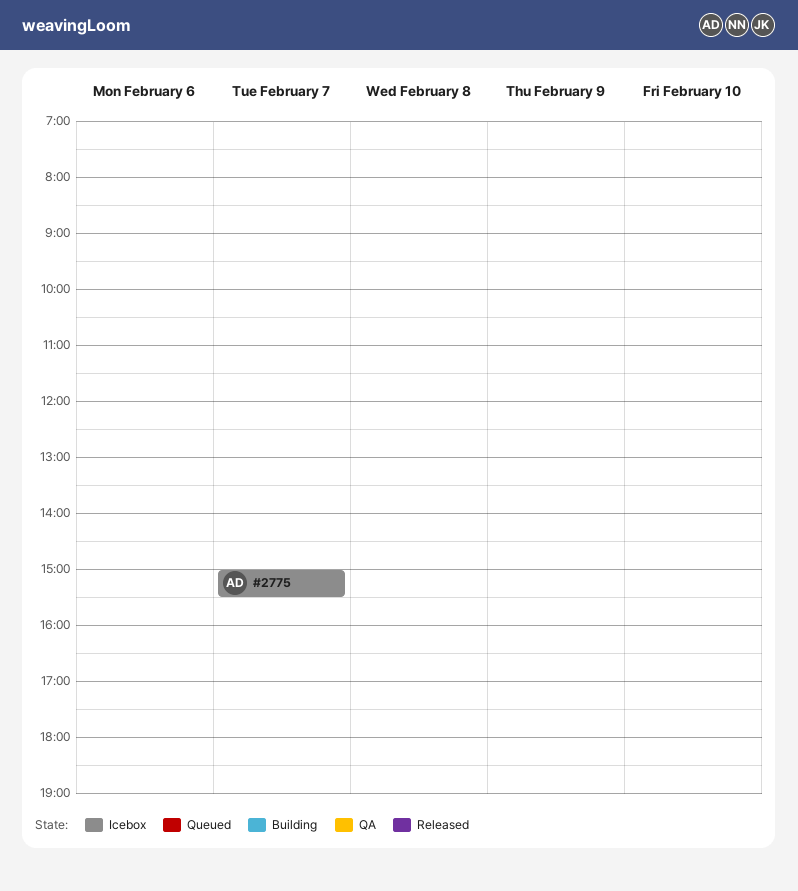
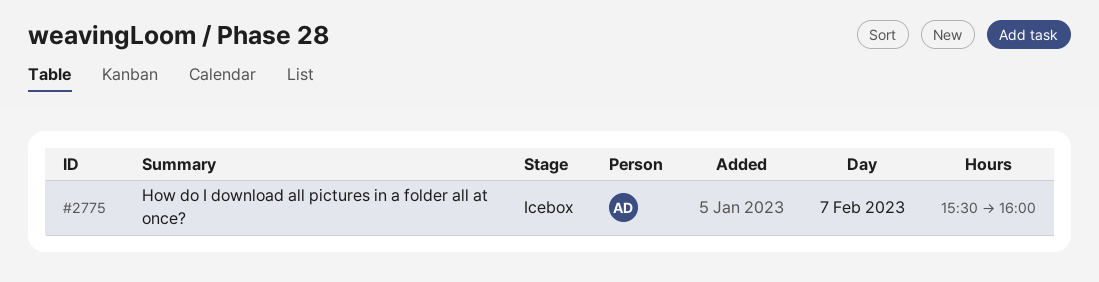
#2775, begins: 15:00 -> 15:30
#2775, ends: 15:30 -> 16:00

